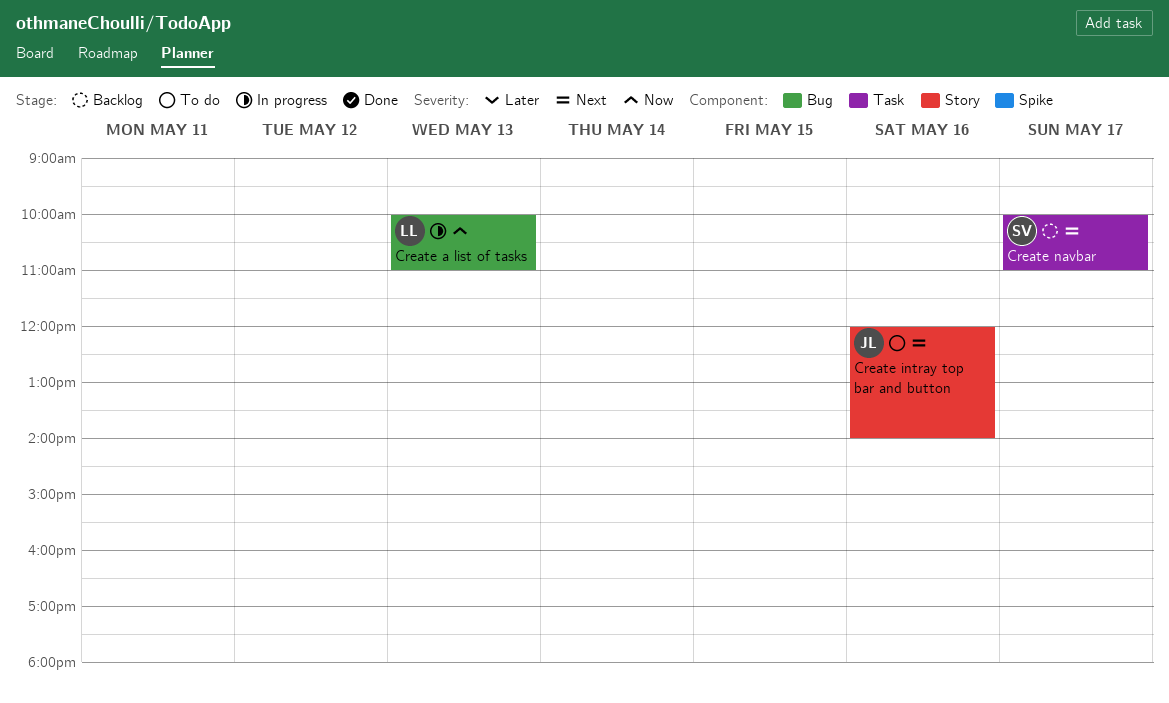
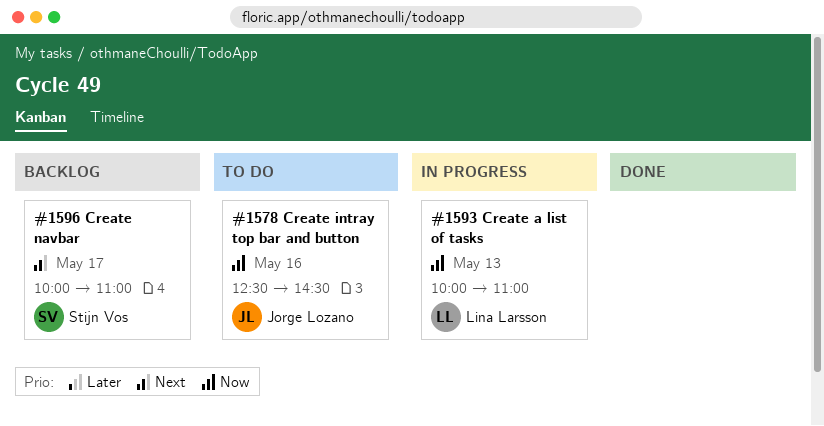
Create intray top bar and button, priority: Next -> Now
Create intray top bar and button, begins: 12:00 -> 12:30
Create intray top bar and button, ends: 14:00 -> 14:30

